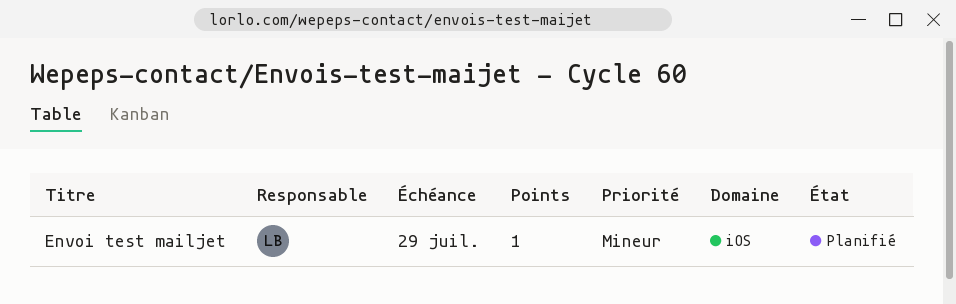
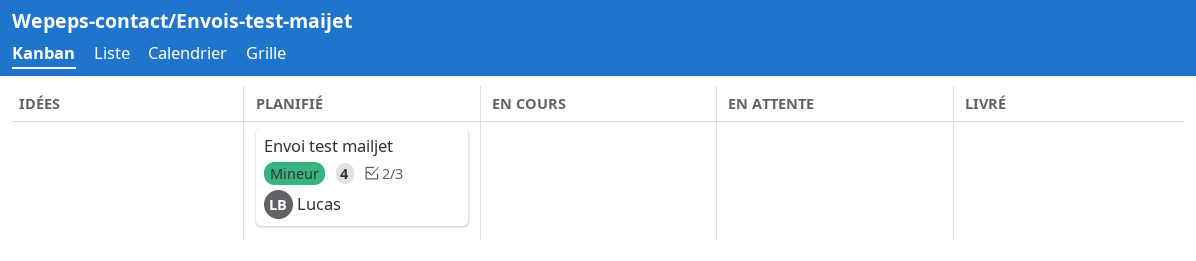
Envoi test mailjet, estimate: 1 -> 4

